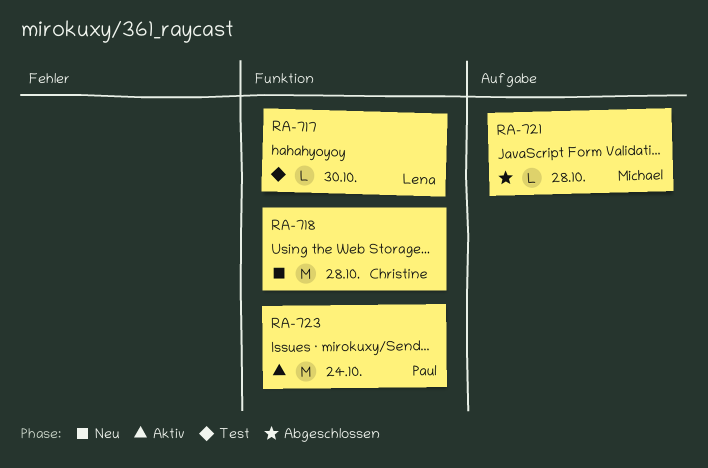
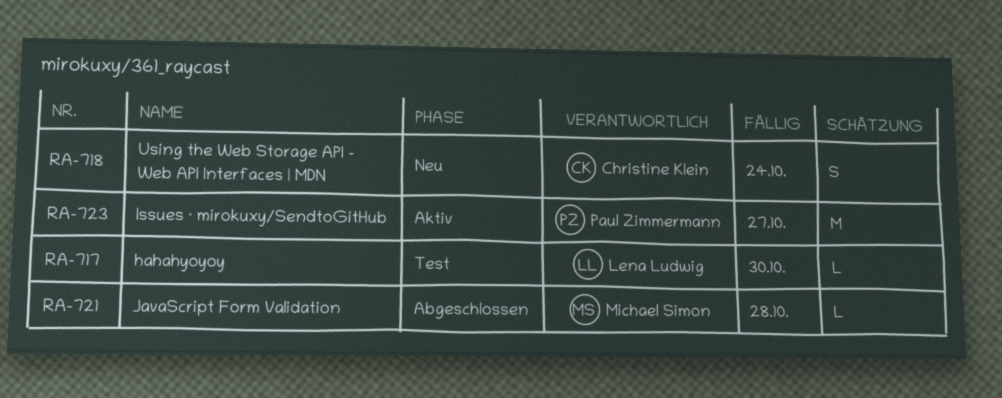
RA-718, estimate: M -> S
RA-718, due: Oct 28 -> Oct 24
RA-723, due: Oct 24 -> Oct 27

